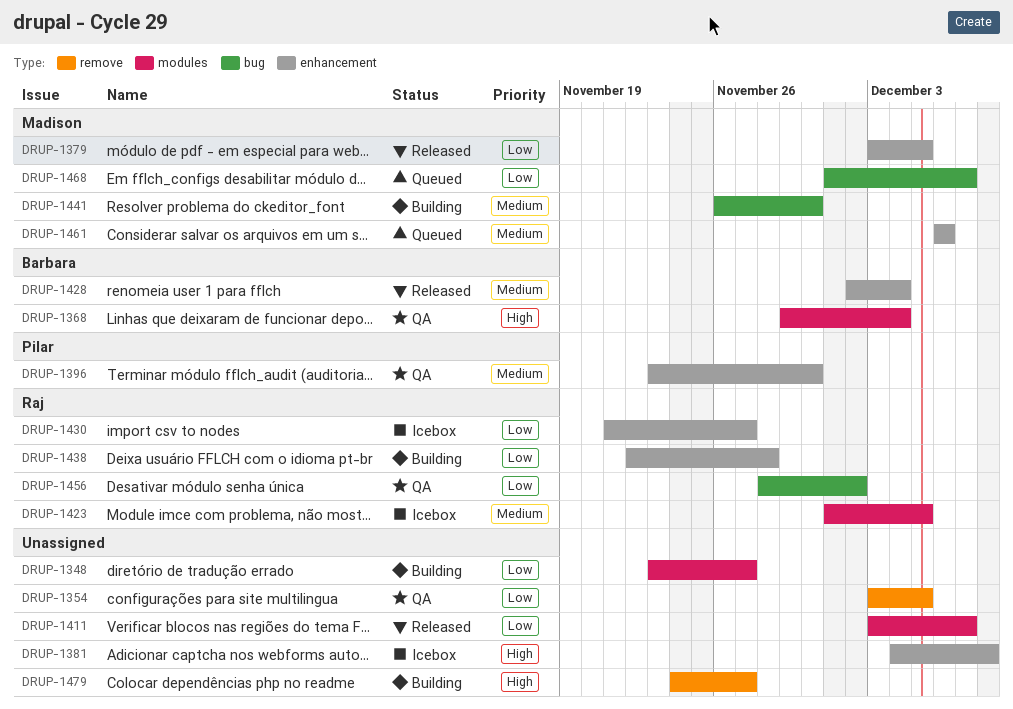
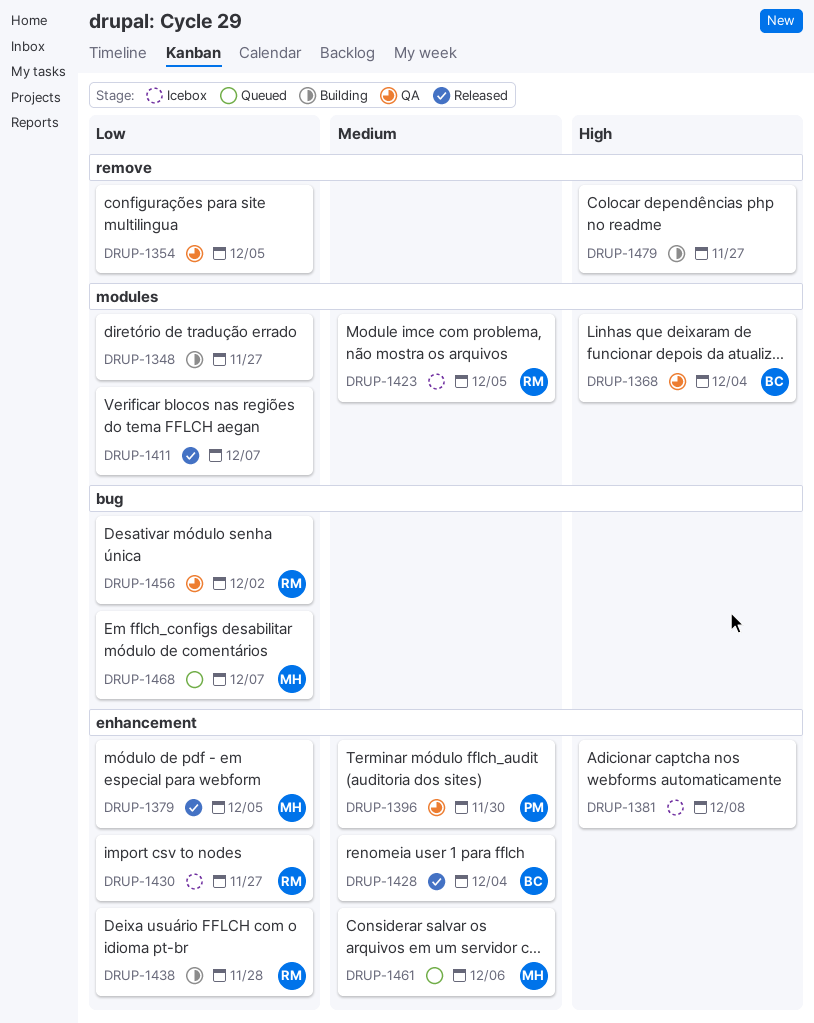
DRUP-1441: present -> none

